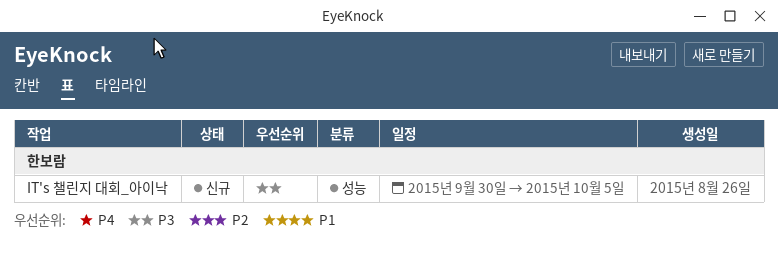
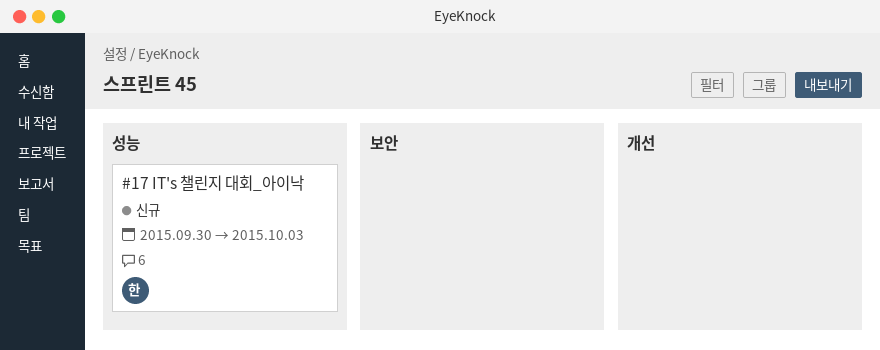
IT's 챌린지 대회_아이낙, due: Oct 5 -> Oct 3

